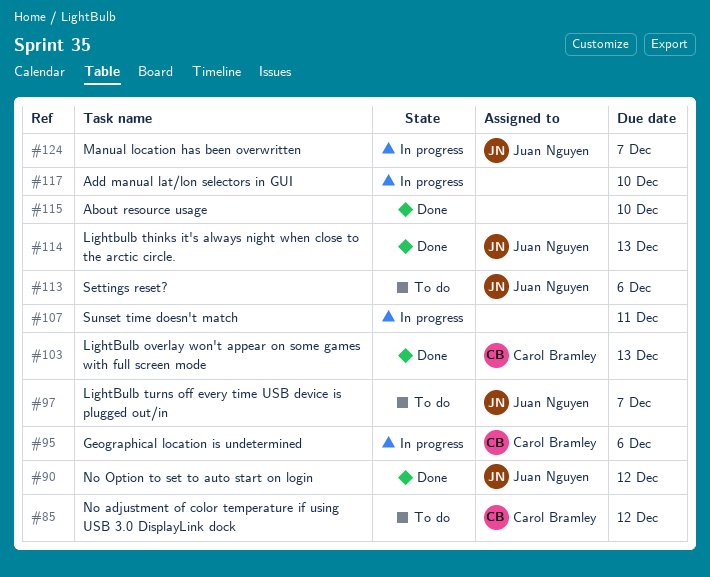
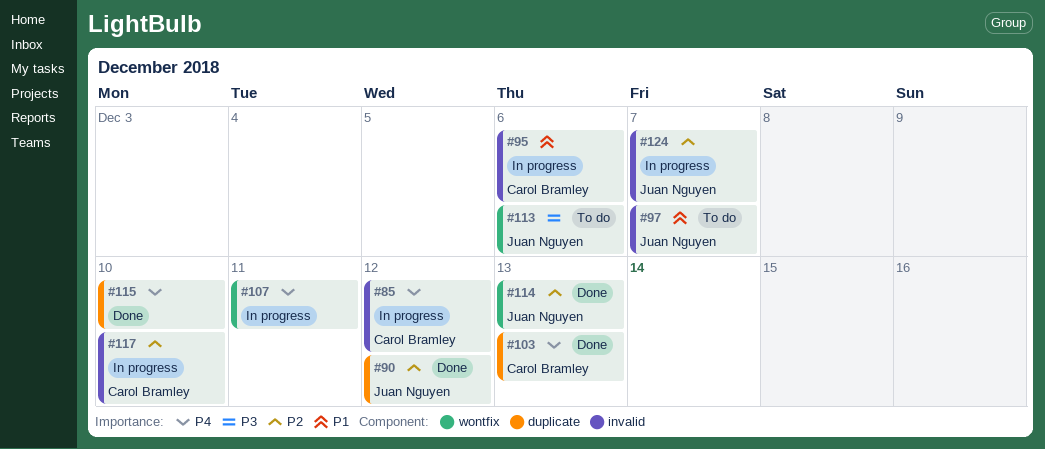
#85, status: To do -> In progress
#117, owner: none -> Carol Bramley

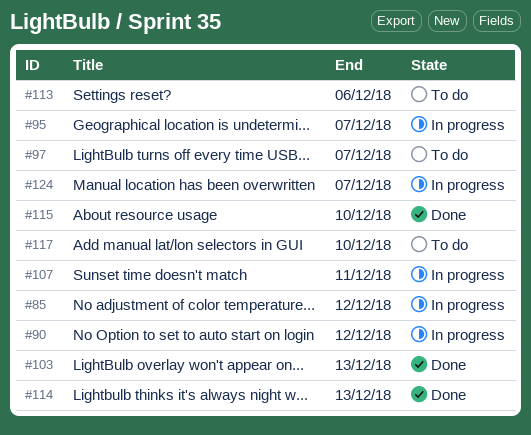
#90, status: Done -> In progress
#95, due: Dec 6 -> Dec 7
#117, status: In progress -> To do

